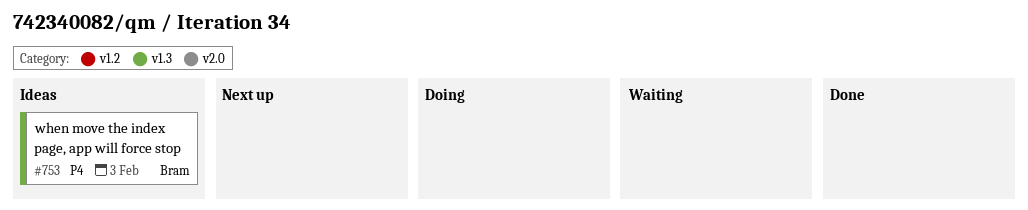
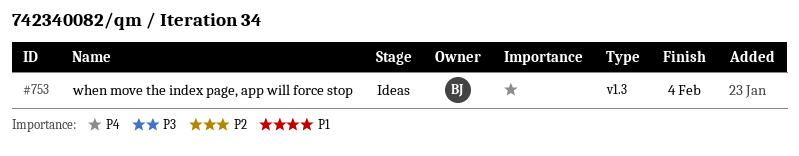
#753, due: Feb 3 -> Feb 4

